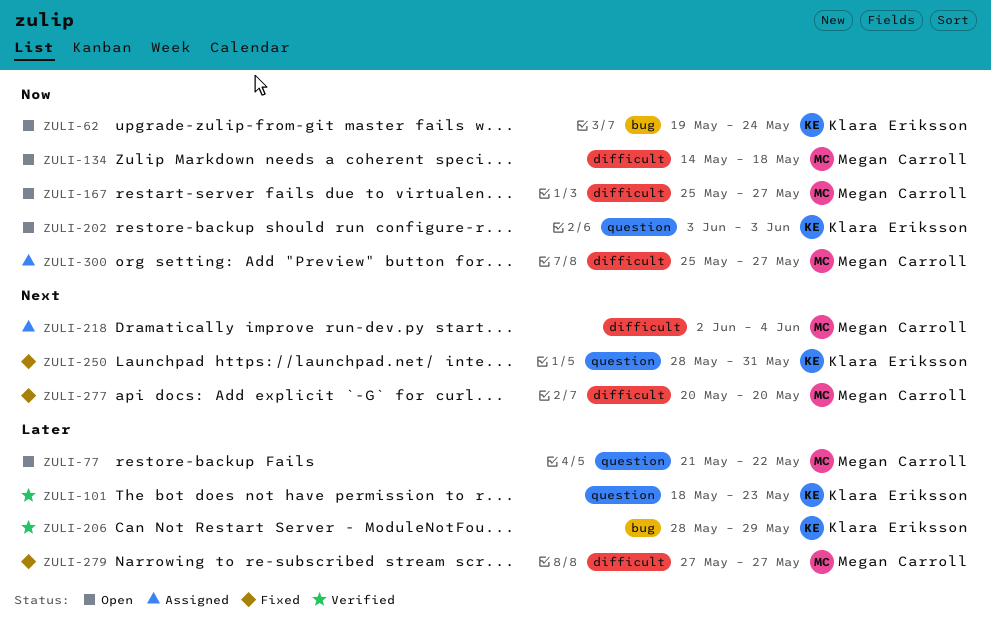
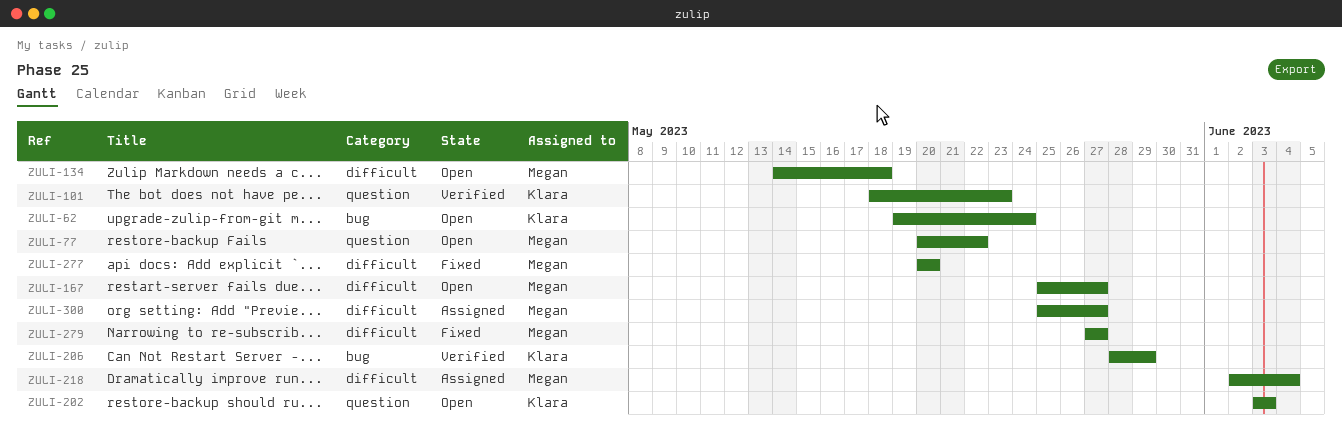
ZULI-77, start: May 21 -> May 20
ZULI-250: present -> none

